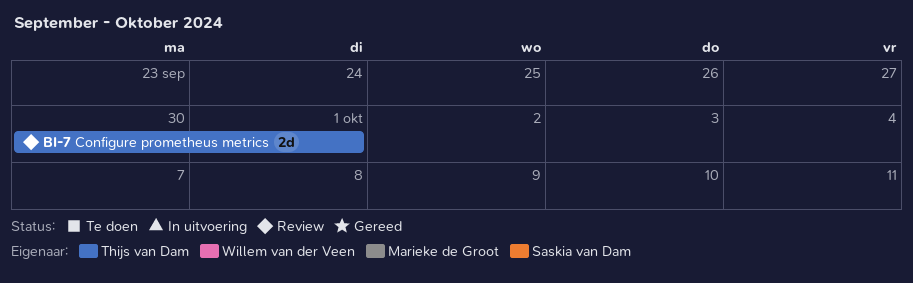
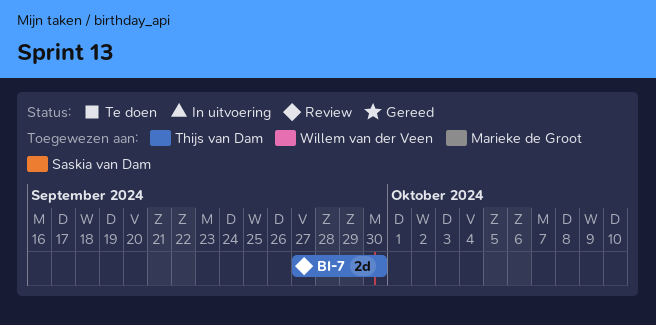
BI-7, start: Sep 30 -> Sep 27
BI-7, due: Oct 1 -> Sep 30

